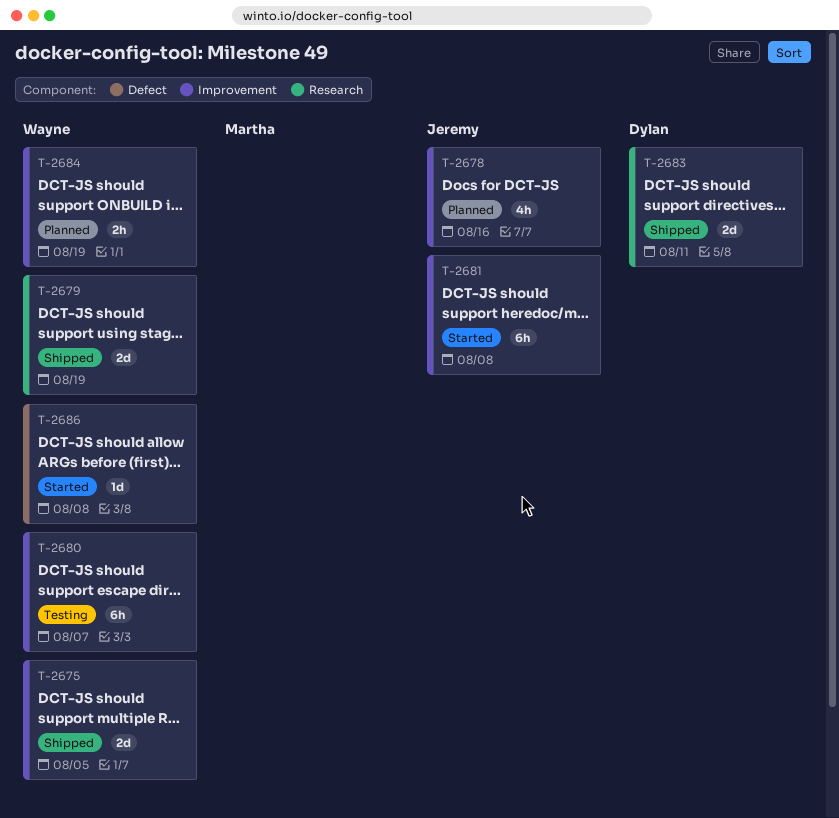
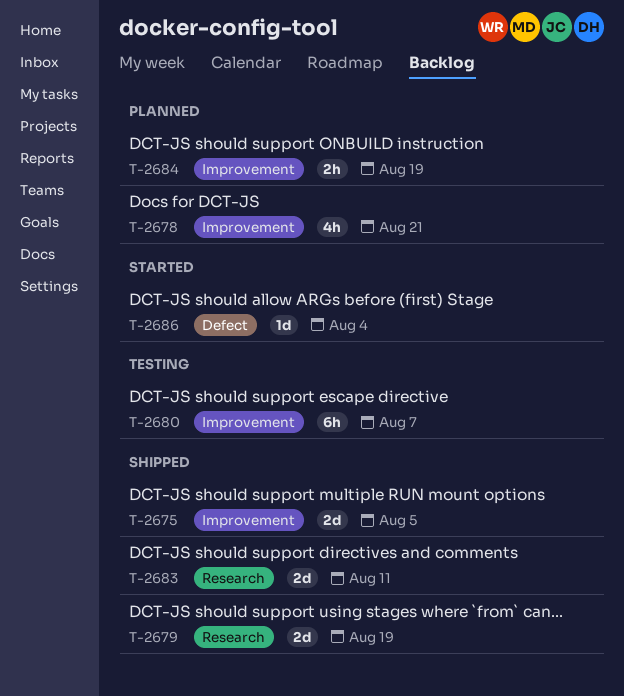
T-2678, due: Aug 16 -> Aug 21
T-2681: present -> none
T-2686, due: Aug 8 -> Aug 4

